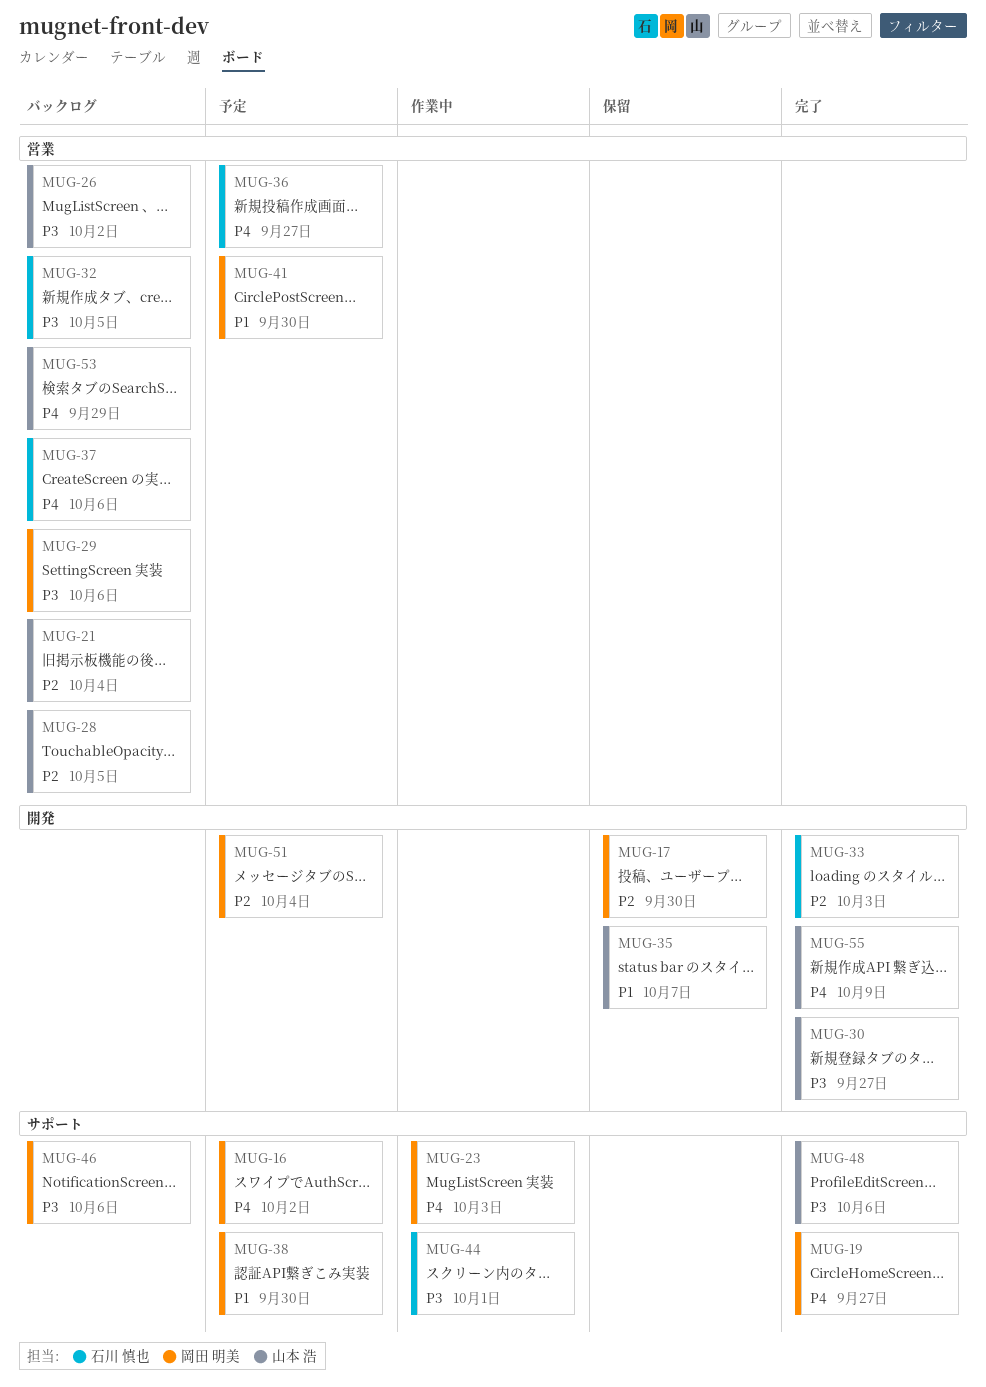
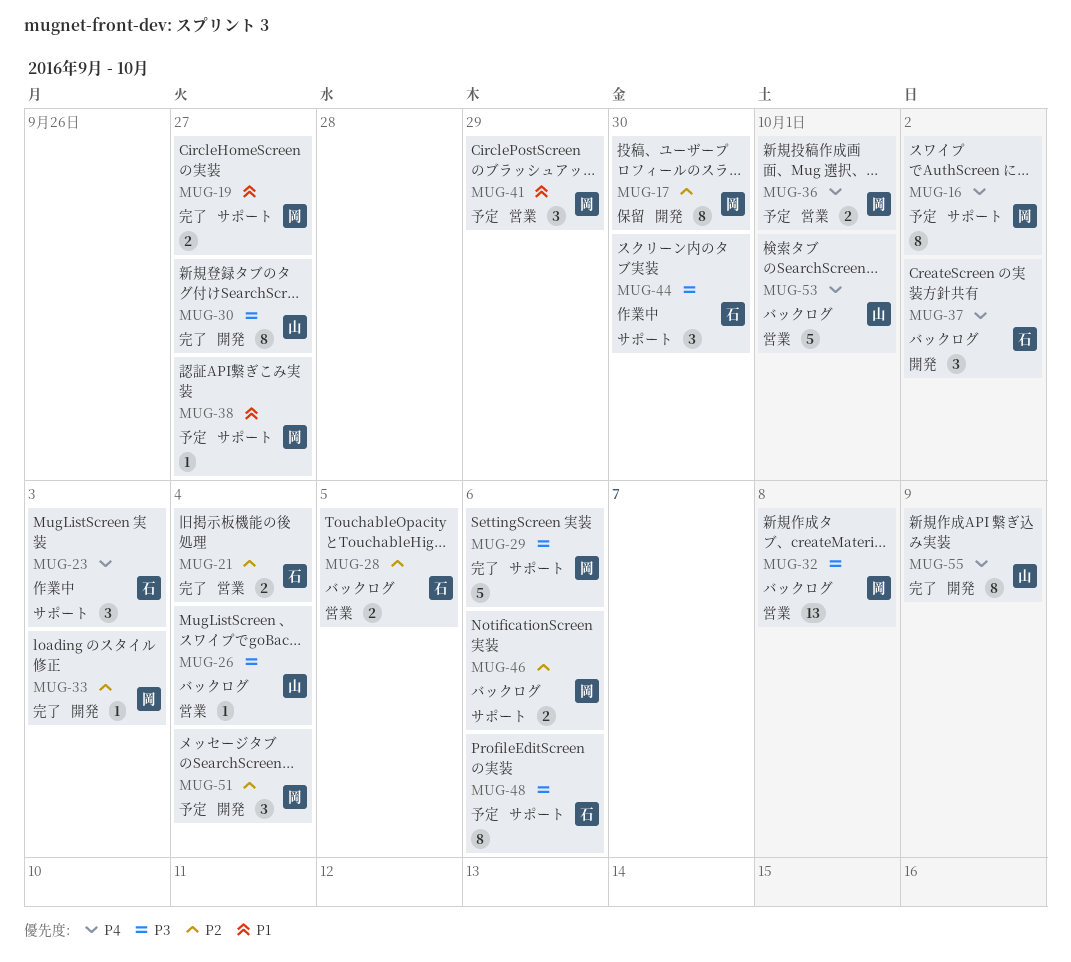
MUG-19, priority: P4 -> P1
MUG-21, status: バックログ -> 完了
MUG-21, owner: 山本 浩 -> 石川 慎也
MUG-23, owner: 岡田 明美 -> 石川 慎也
MUG-26, due: Oct 2 -> Oct 4
MUG-28, owner: 山本 浩 -> 石川 慎也
MUG-29, status: バックログ -> 完了
MUG-29, label: 営業 -> サポート
MUG-32, owner: 石川 慎也 -> 岡田 明美
MUG-32, due: Oct 5 -> Oct 8
MUG-33, owner: 石川 慎也 -> 岡田 明美
MUG-35: present -> none
MUG-36, owner: 石川 慎也 -> 岡田 明美
MUG-36, due: Sep 27 -> Oct 1
MUG-37, label: 営業 -> 開発
MUG-37, due: Oct 6 -> Oct 2
MUG-38, due: Sep 30 -> Sep 27
MUG-41, due: Sep 30 -> Sep 29
MUG-44, due: Oct 1 -> Sep 30
MUG-46, priority: P3 -> P2
MUG-48, status: 完了 -> 予定
MUG-48, owner: 山本 浩 -> 石川 慎也
MUG-53, due: Sep 29 -> Oct 1

